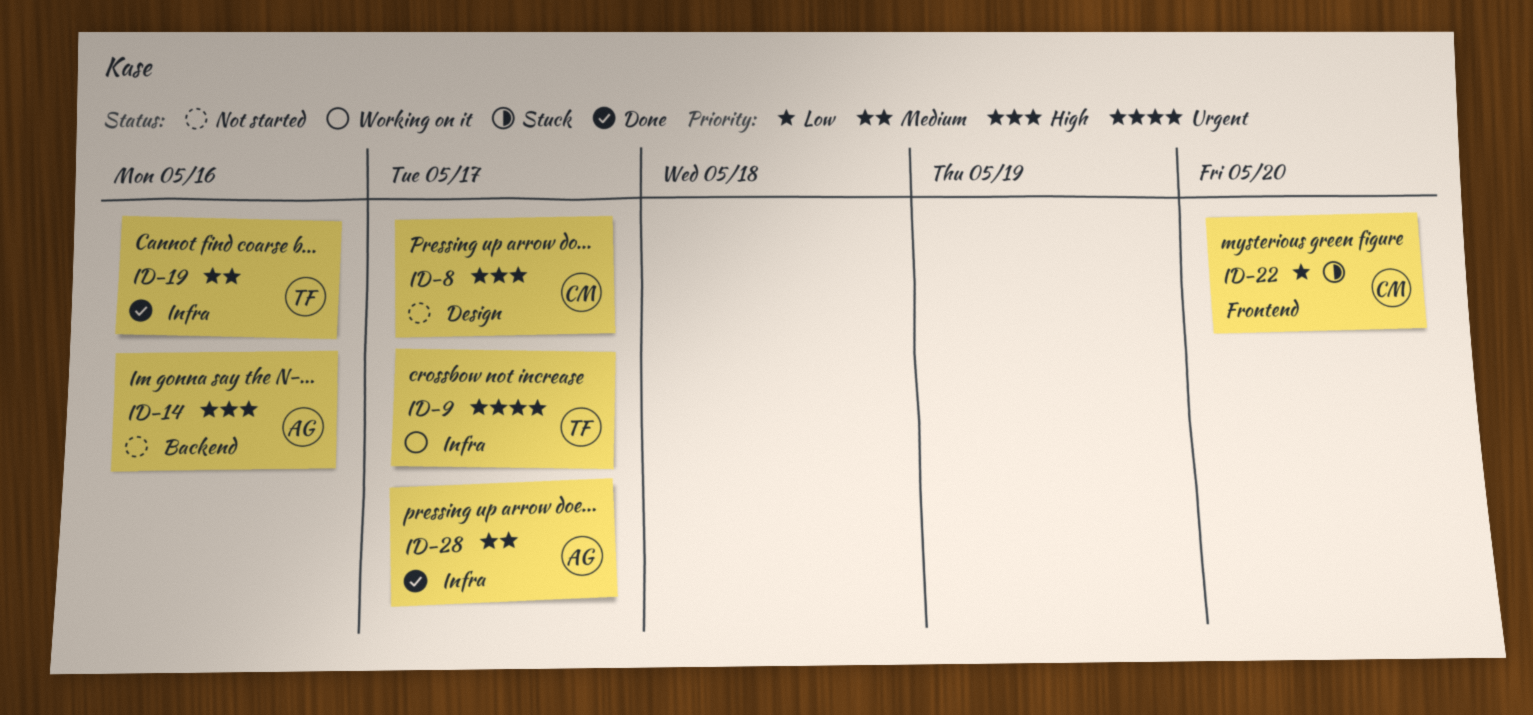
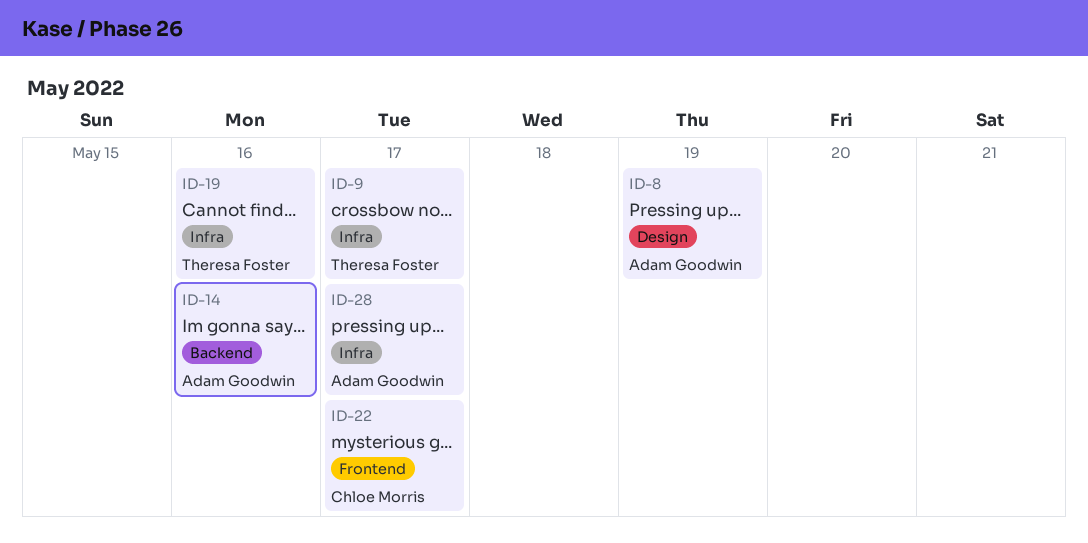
ID-8, owner: Chloe Morris -> Adam Goodwin
ID-8, due: May 17 -> May 19
ID-22, due: May 20 -> May 17

